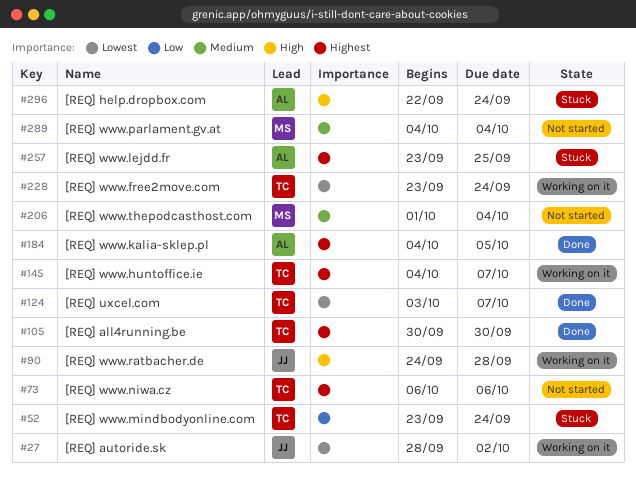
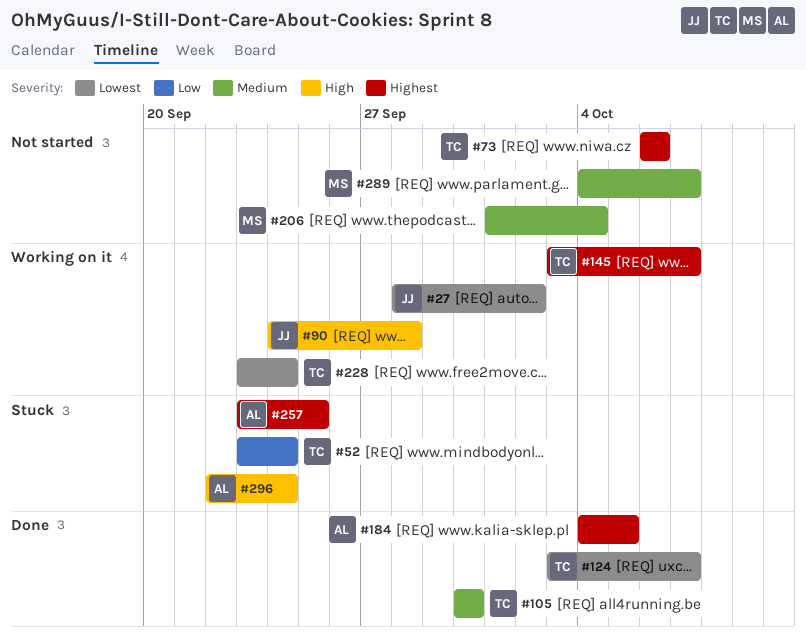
#105, priority: Highest -> Medium
#145, start: Oct 4 -> Oct 3
#289, due: Oct 4 -> Oct 7

